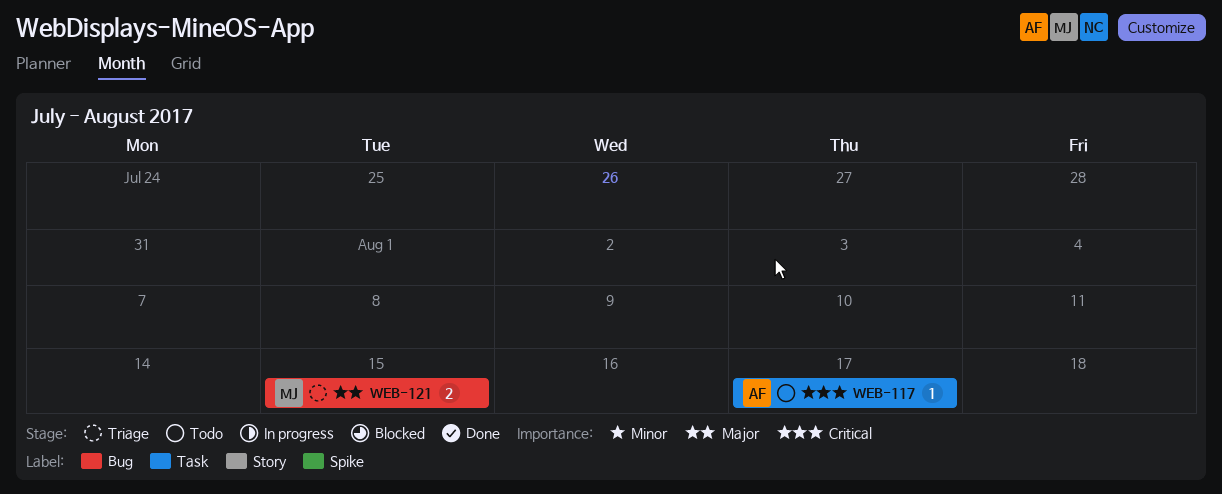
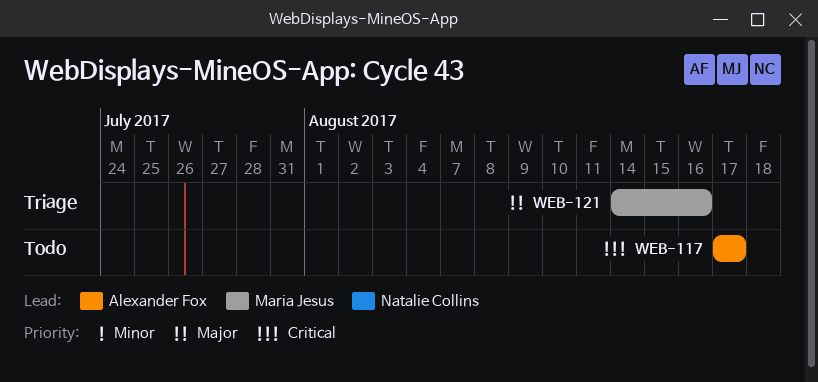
WEB-121, start: Aug 15 -> Aug 14
WEB-121, due: Aug 15 -> Aug 16

